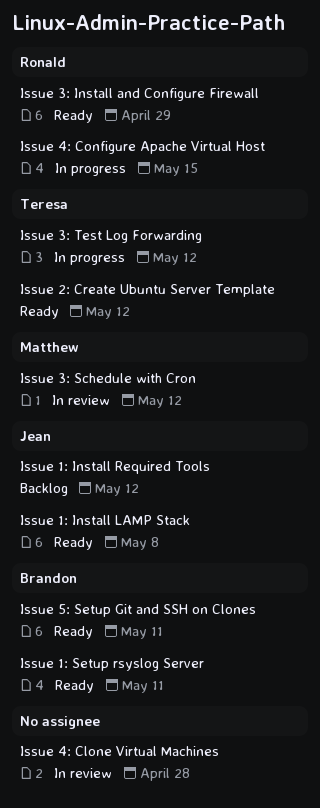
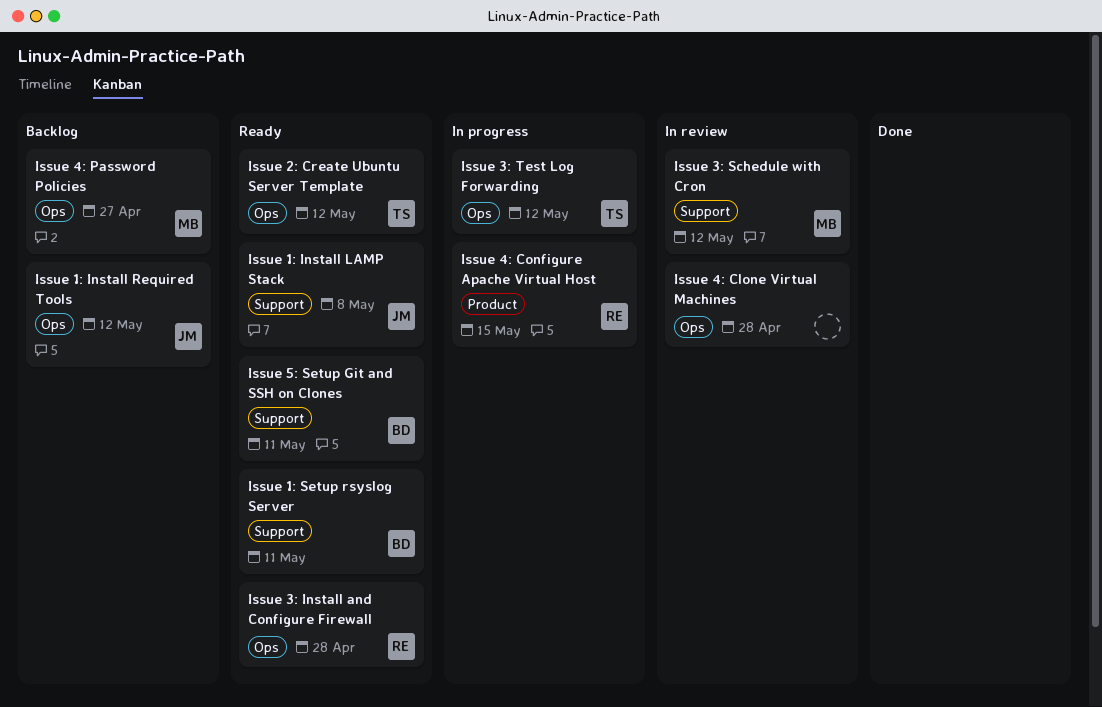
Issue 3: Install and Configure Firewall, due: Apr 29 -> Apr 28
Issue 4: Password Policies: none -> present

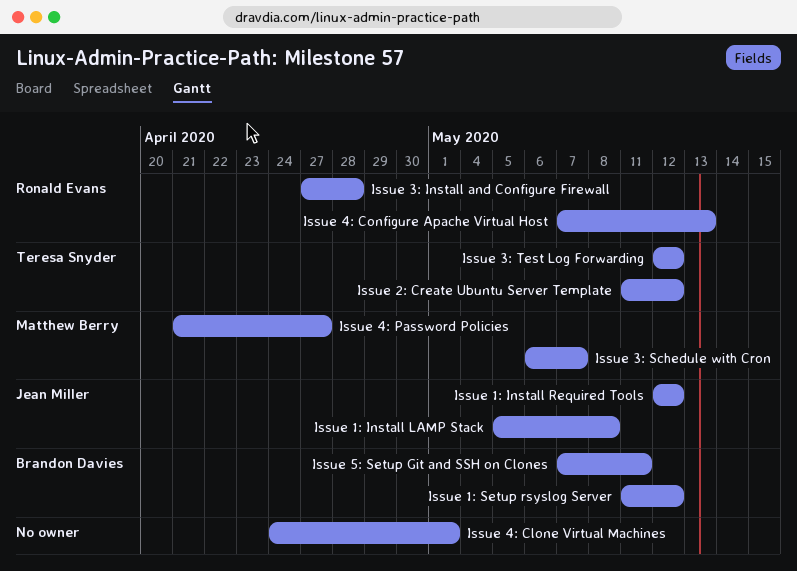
Issue 1: Setup rsyslog Server, due: May 11 -> May 12
Issue 3: Schedule with Cron, due: May 12 -> May 7
Issue 4: Clone Virtual Machines, due: Apr 28 -> May 1
Issue 4: Configure Apache Virtual Host, due: May 15 -> May 13

